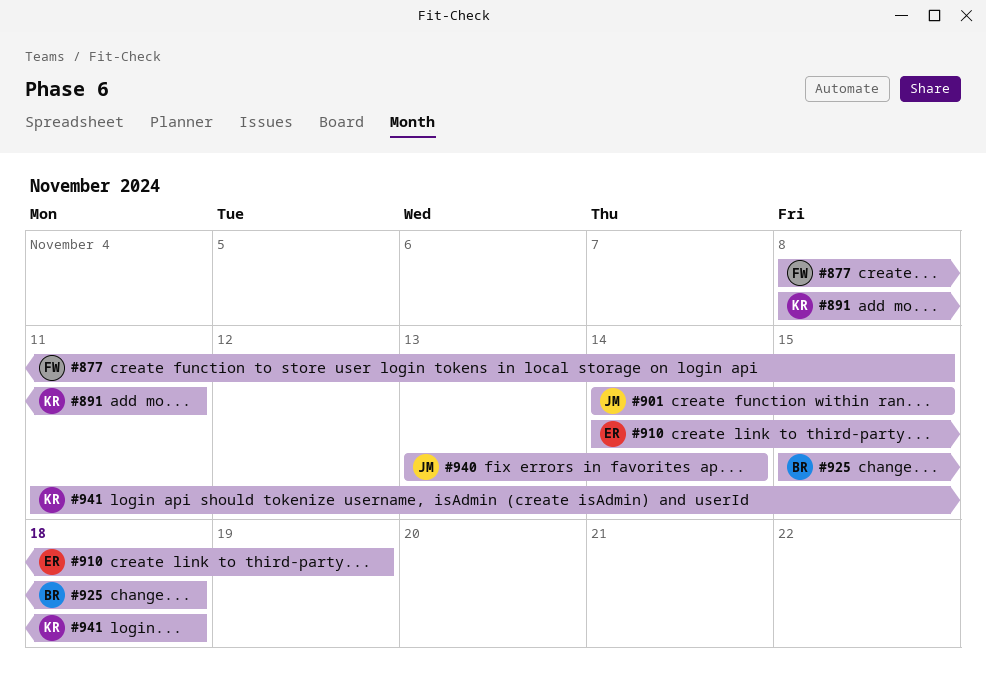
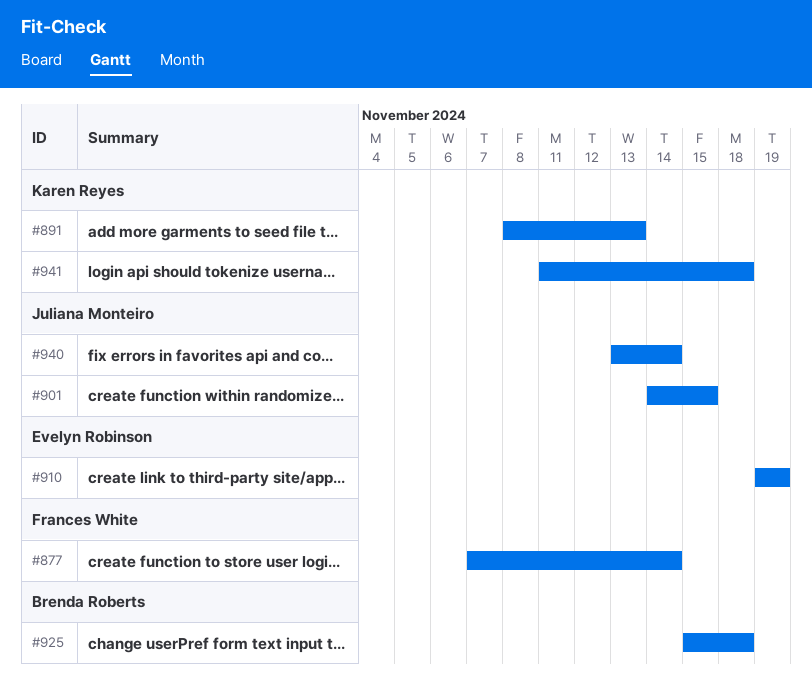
#877, start: Nov 8 -> Nov 7
#877, due: Nov 15 -> Nov 14
#891, due: Nov 11 -> Nov 13
#910, start: Nov 14 -> Nov 19

